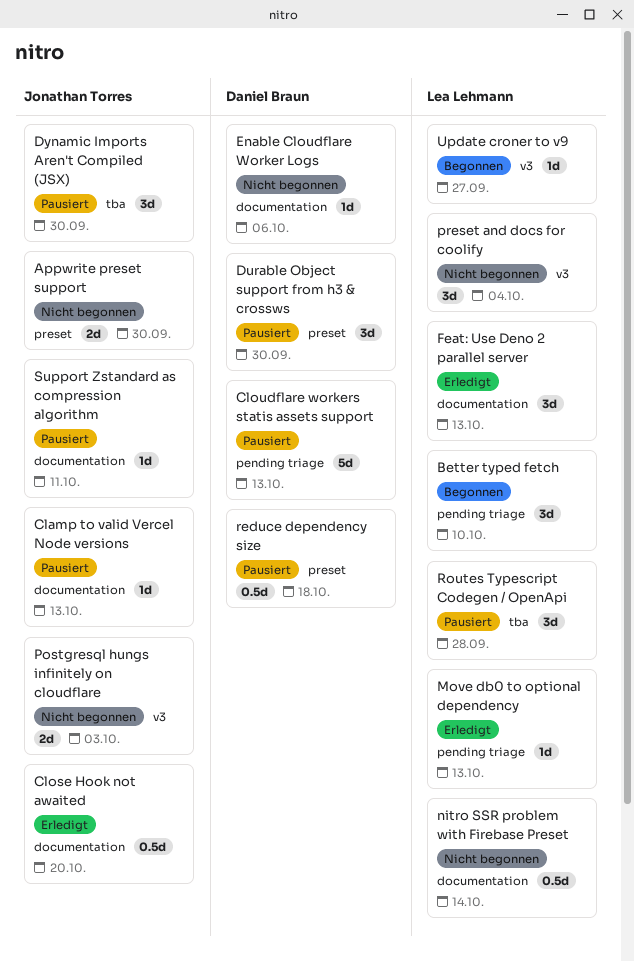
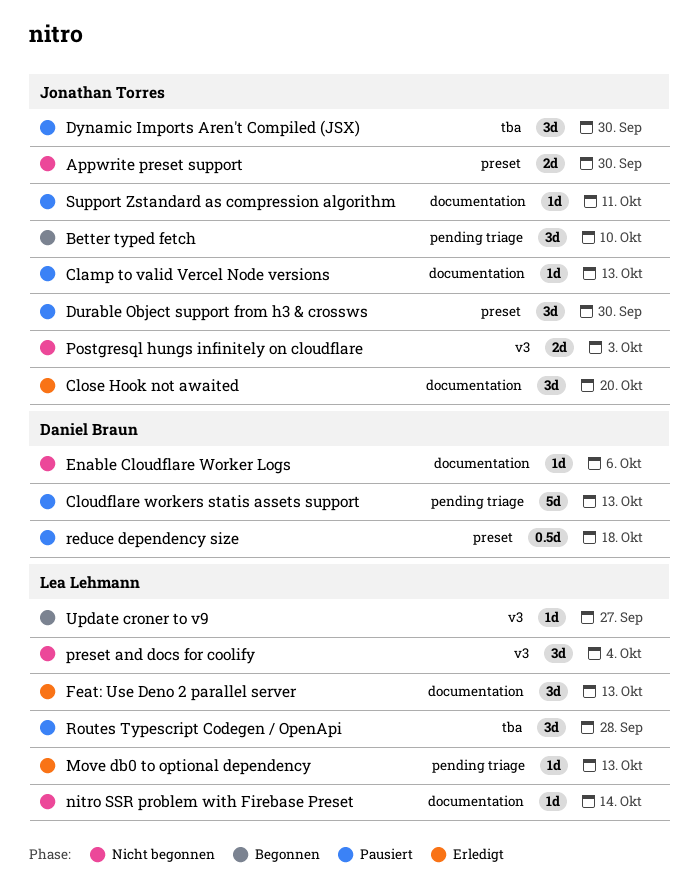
Better typed fetch, owner: Lea Lehmann -> Jonathan Torres
Close Hook not awaited, estimate: 0.5d -> 3d
Durable Object support from h3 & crossws, owner: Daniel Braun -> Jonathan Torres
nitro SSR problem with Firebase Preset, estimate: 0.5d -> 1d

